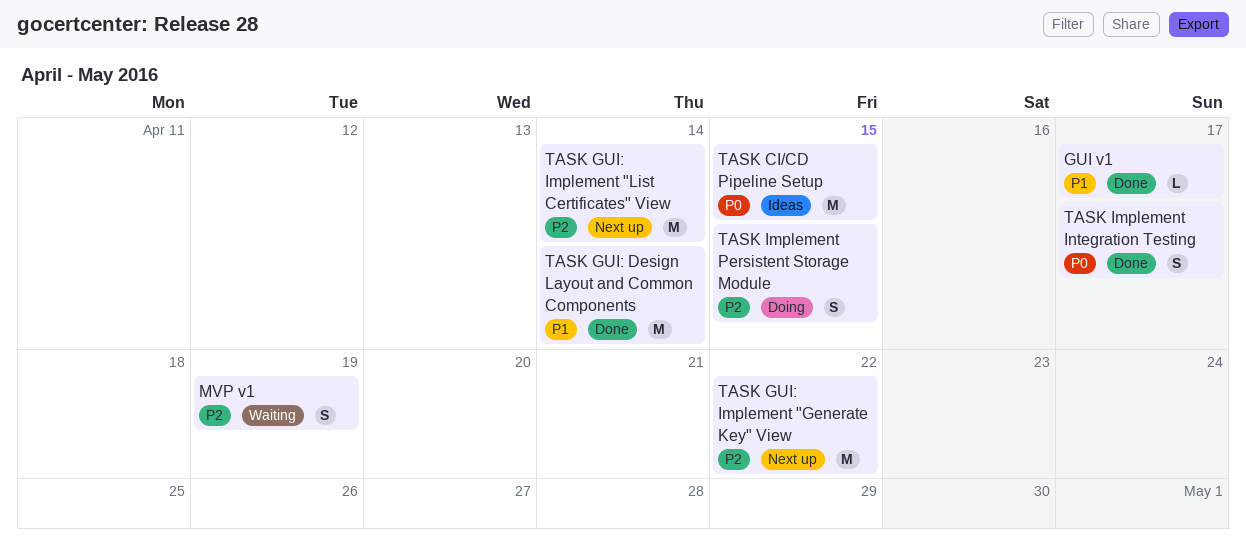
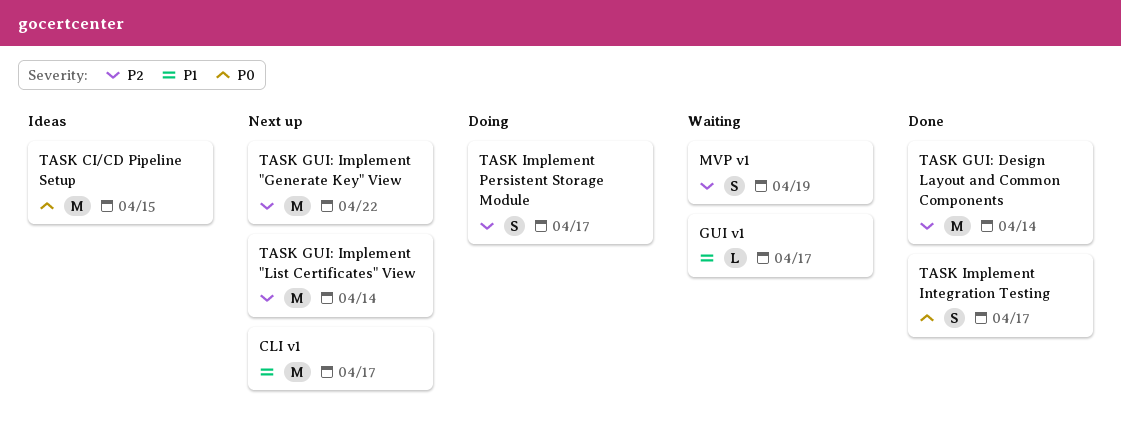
CLI v1: none -> present
GUI v1, status: Done -> Waiting
TASK GUI: Design Layout and Common Components, priority: P1 -> P2
TASK Implement Persistent Storage Module, due: Apr 15 -> Apr 17

